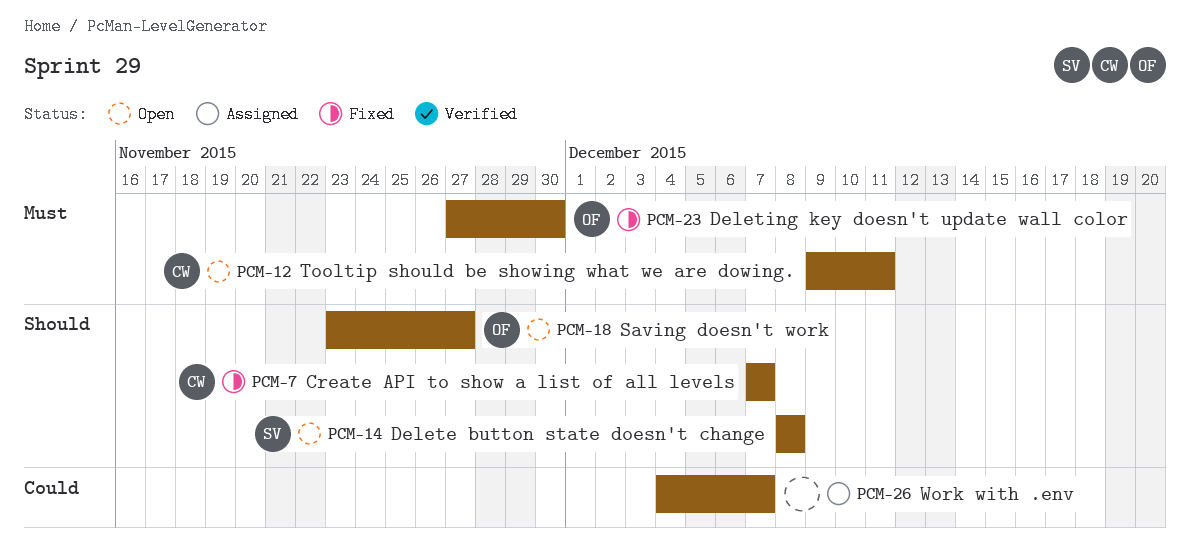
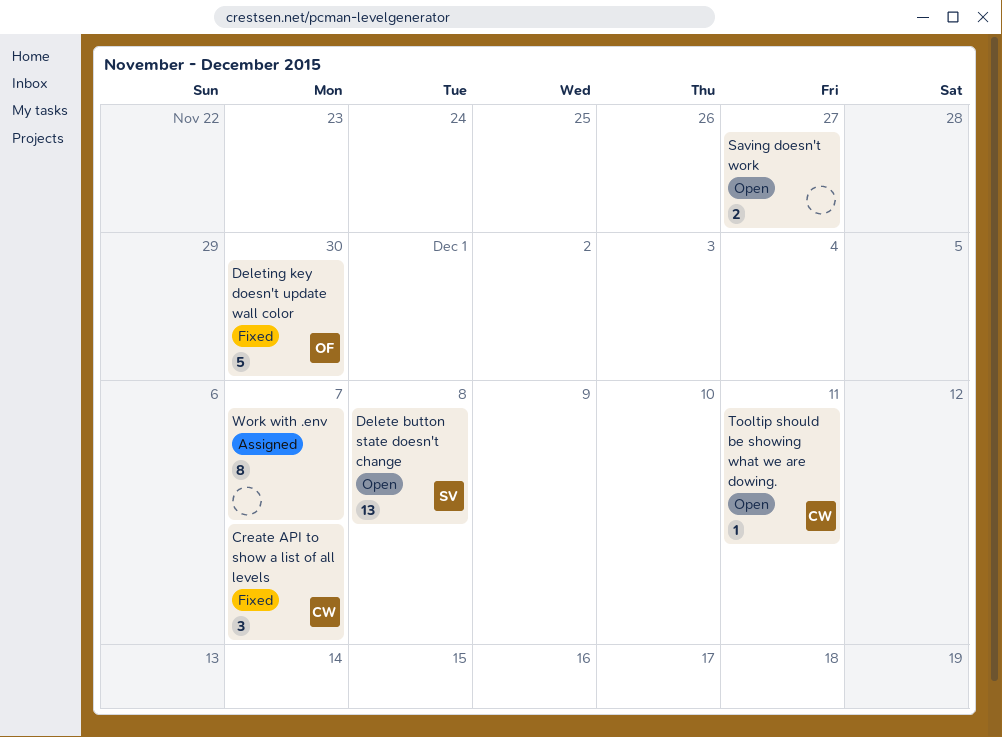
Saving doesn't work, owner: OF -> none

